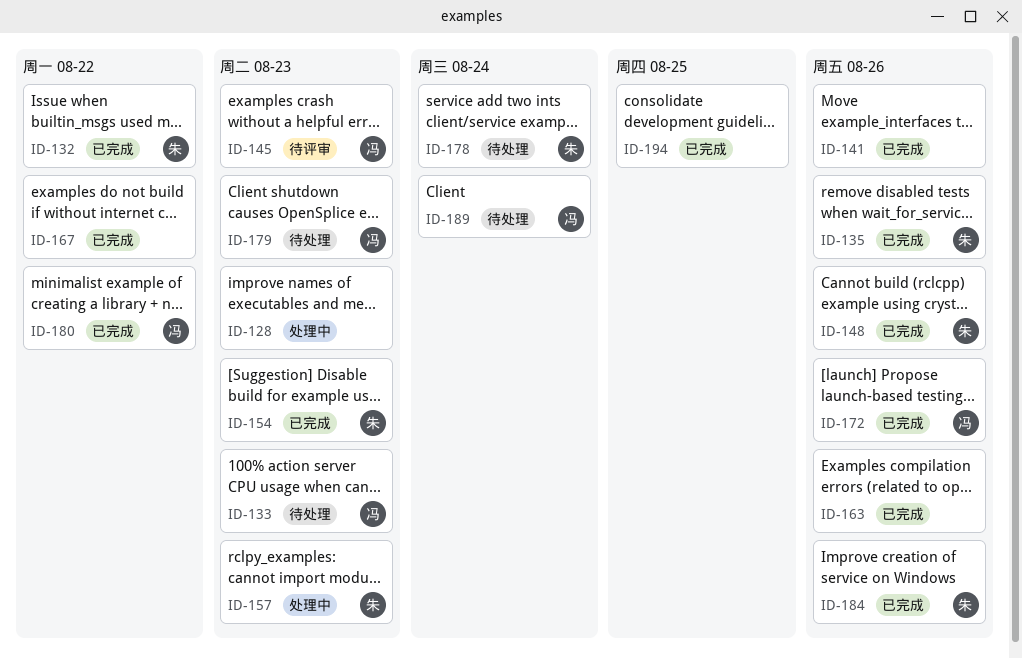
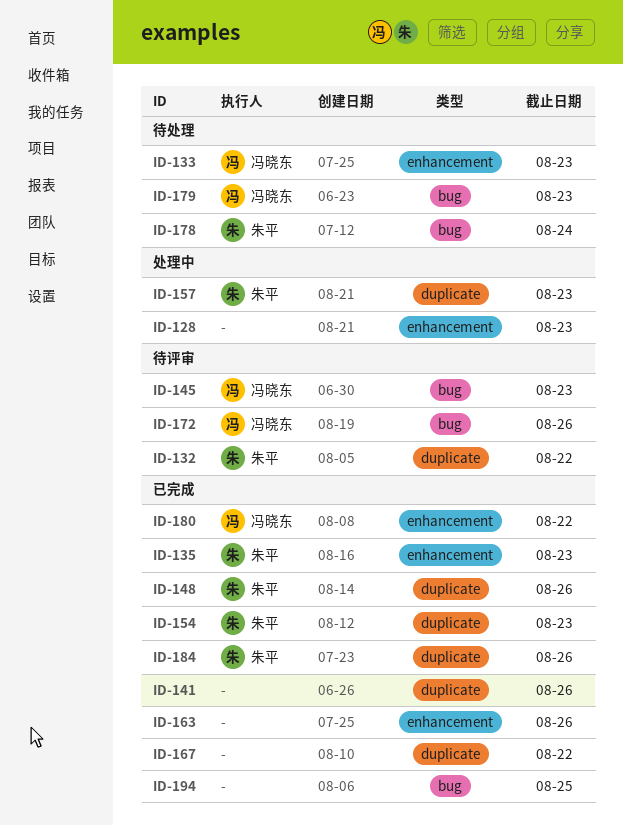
ID-132, status: 已完成 -> 待评审
ID-135, due: Aug 26 -> Aug 23
ID-172, status: 已完成 -> 待评审
ID-189: present -> none

